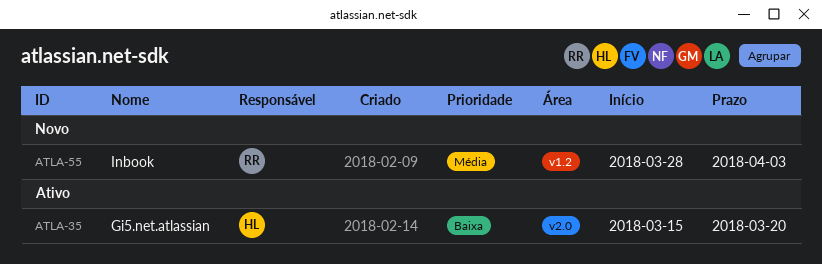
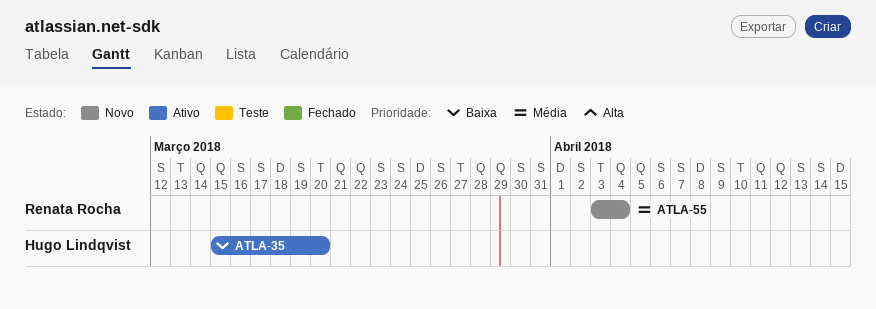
ATLA-55, start: Mar 28 -> Apr 3
ATLA-55, due: Apr 3 -> Apr 4

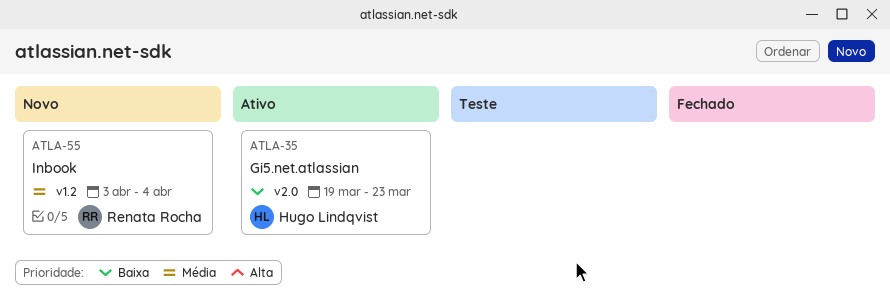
ATLA-35, start: Mar 15 -> Mar 19
ATLA-35, due: Mar 20 -> Mar 23

